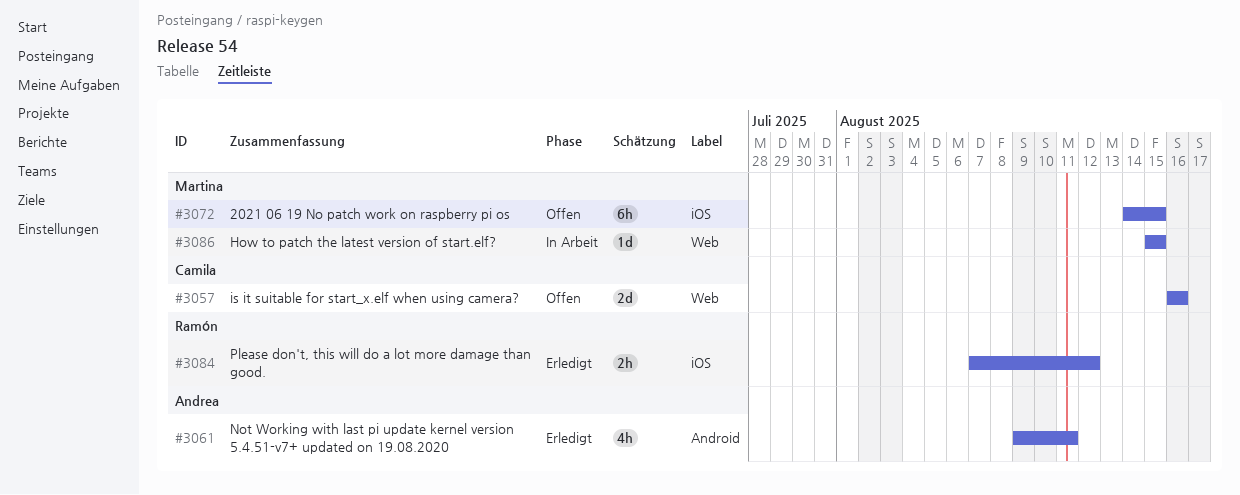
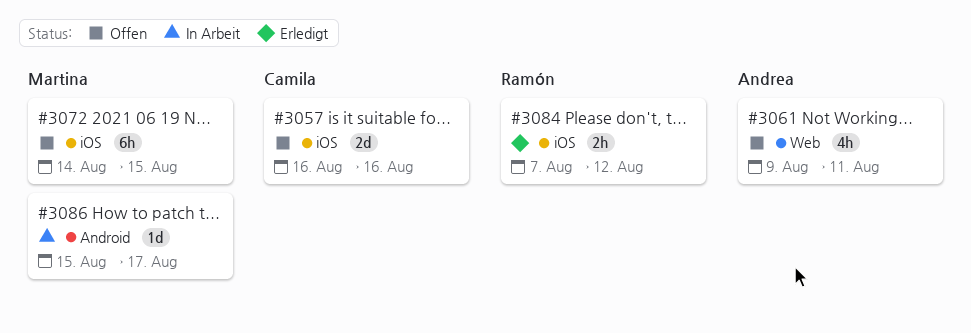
#3057, label: Web -> iOS
#3061, status: Erledigt -> Offen
#3061, label: Android -> Web
#3086, label: Web -> Android
#3086, due: Aug 15 -> Aug 17

